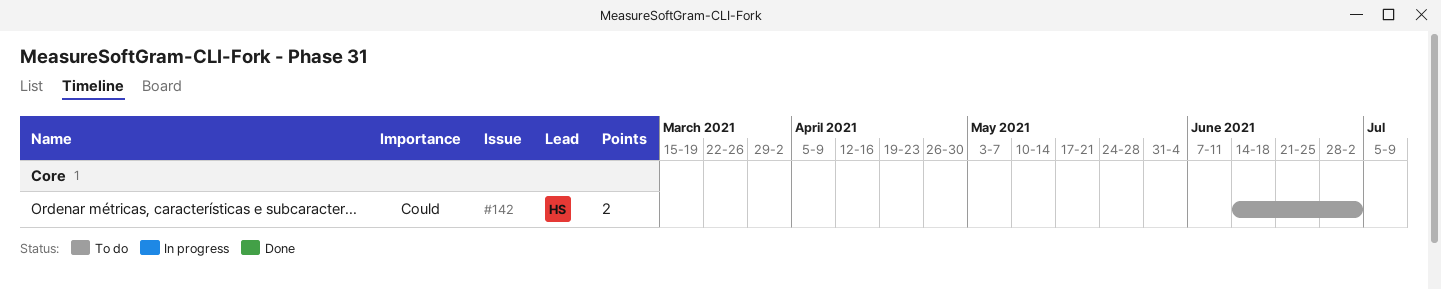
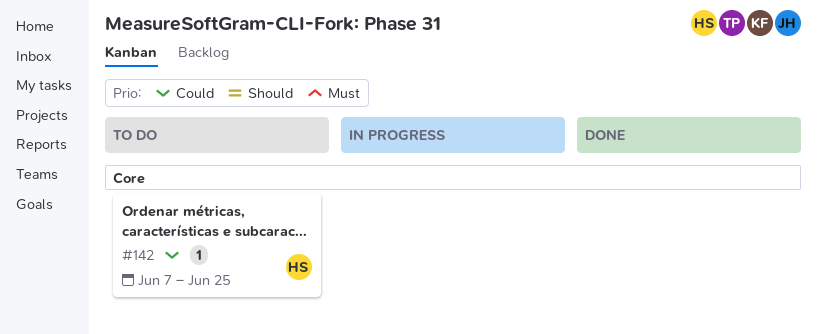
#142, estimate: 2 -> 1
#142, start: Jun 14 -> Jun 7
#142, due: Jul 2 -> Jun 25

